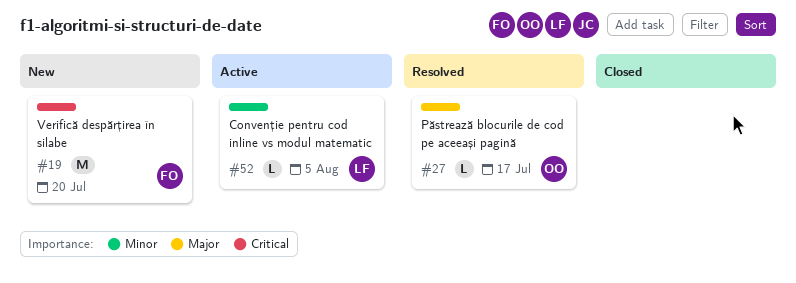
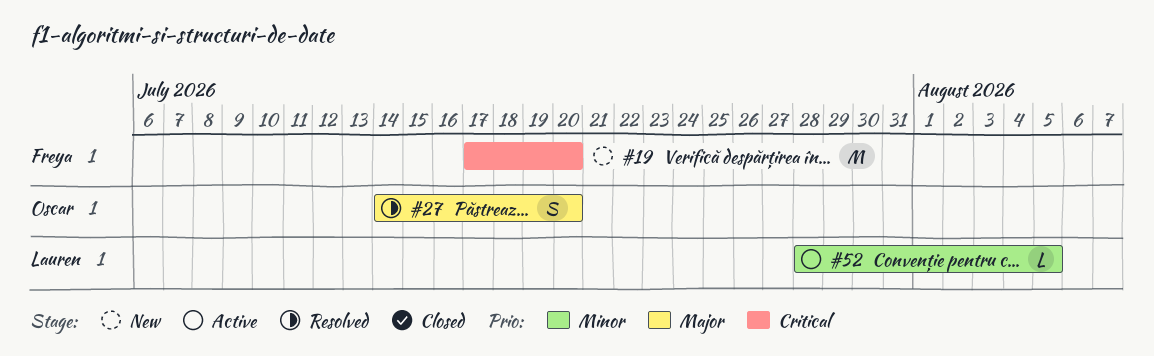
#27, estimate: L -> S
#27, due: Jul 17 -> Jul 20

